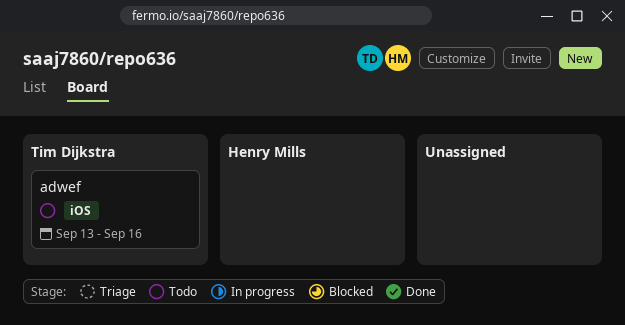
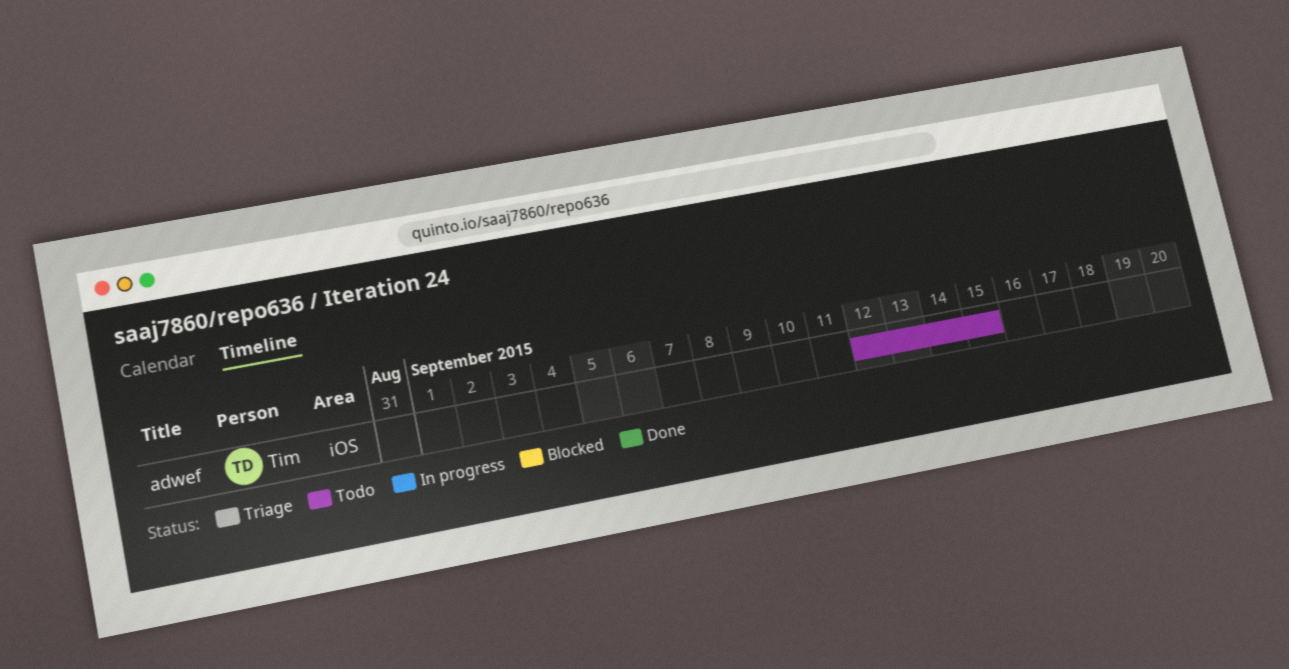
adwef, start: Sep 13 -> Sep 12
adwef, due: Sep 16 -> Sep 15

